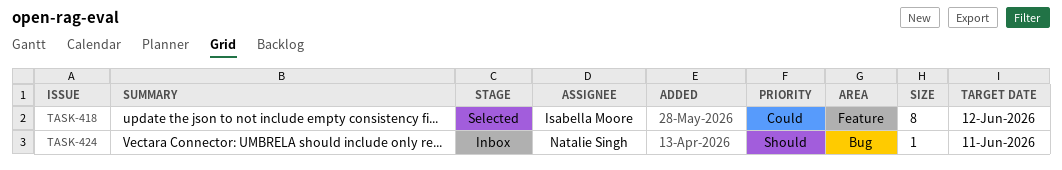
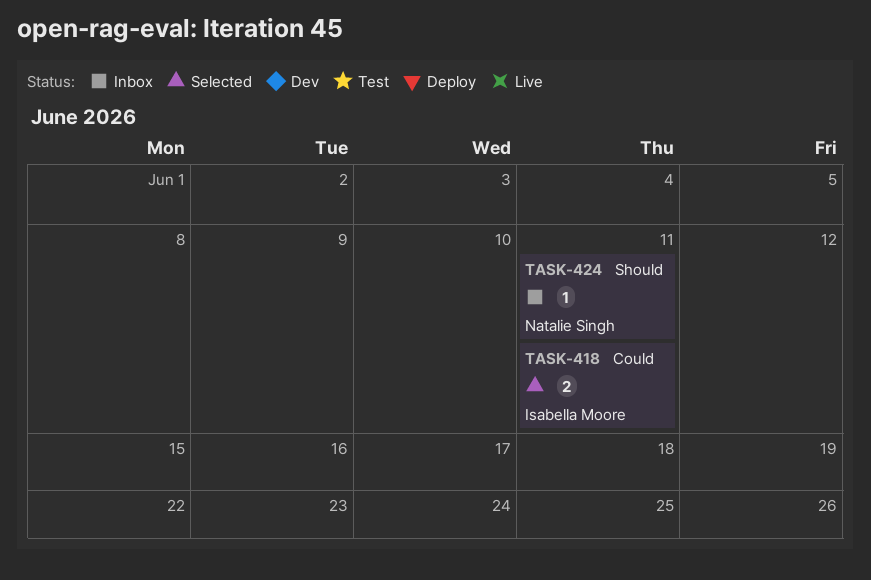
TASK-418, estimate: 8 -> 2
TASK-418, due: Jun 12 -> Jun 11

